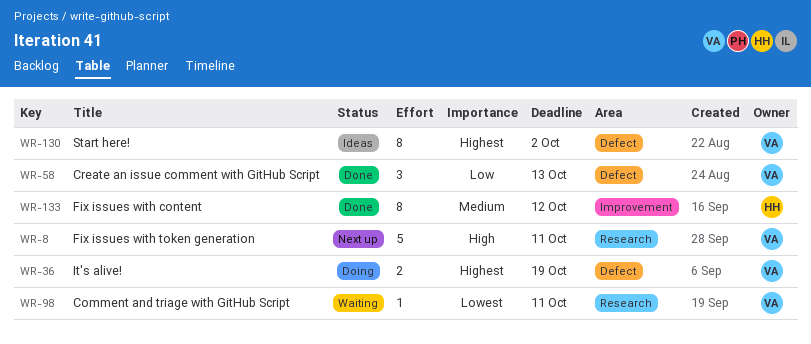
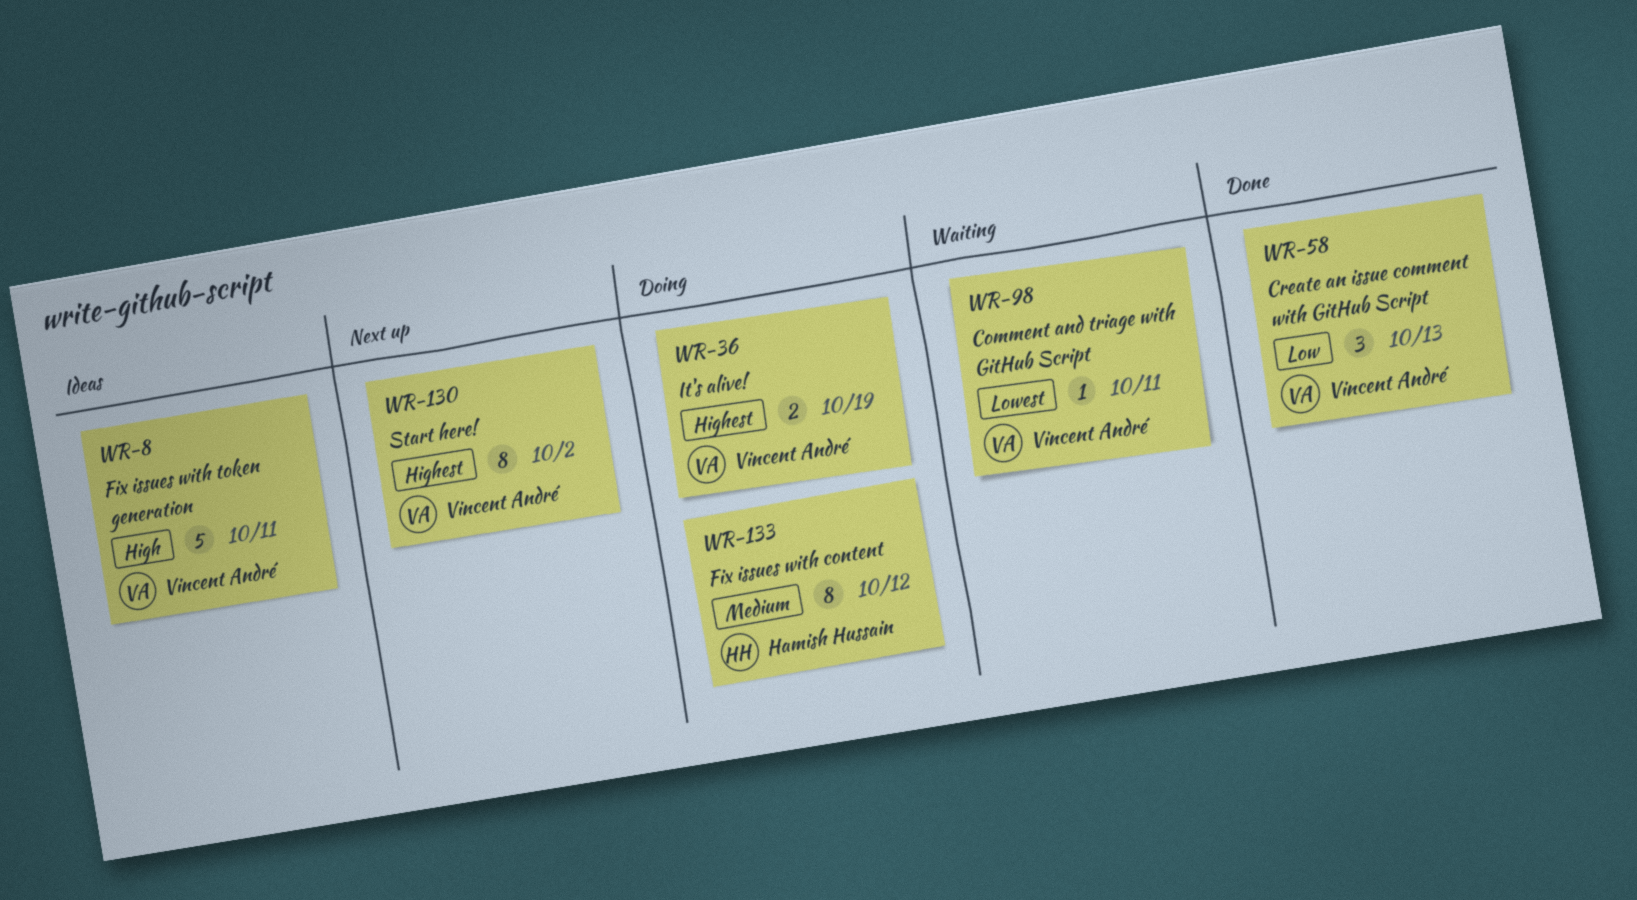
WR-8, status: Next up -> Ideas
WR-130, status: Ideas -> Next up
WR-133, status: Done -> Doing

